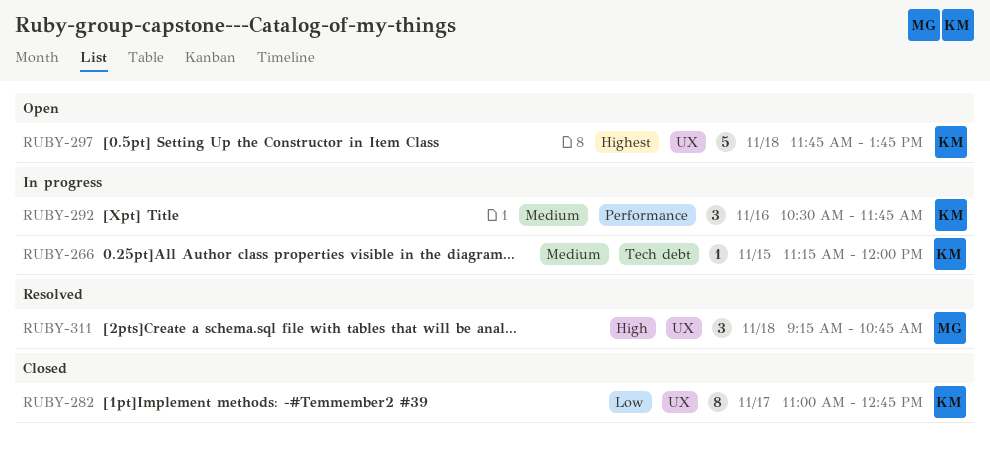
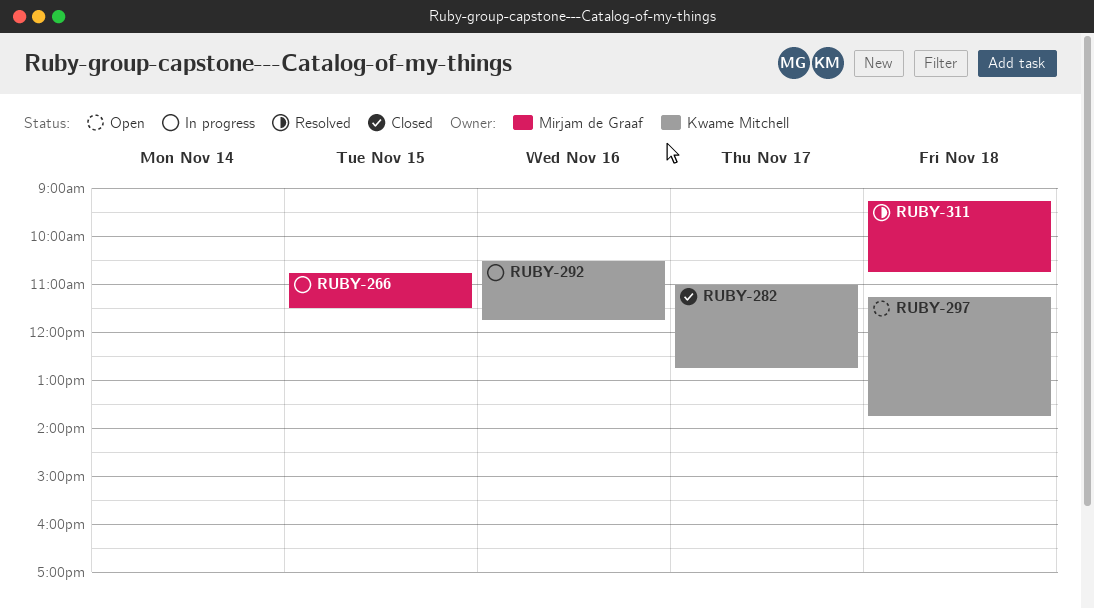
RUBY-266, owner: Kwame Mitchell -> Mirjam de Graaf
RUBY-266, begins: 11:15 -> 10:45
RUBY-266, ends: 12:00 -> 11:30
RUBY-297, begins: 11:45 -> 11:15

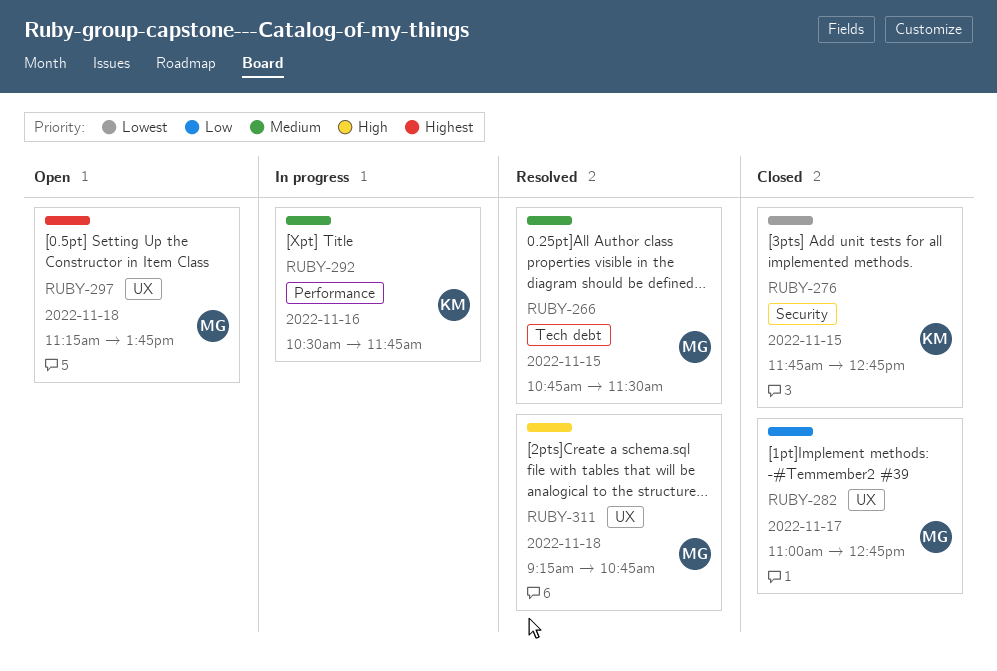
RUBY-266, status: In progress -> Resolved
RUBY-276: none -> present
RUBY-282, owner: Kwame Mitchell -> Mirjam de Graaf
RUBY-297, owner: Kwame Mitchell -> Mirjam de Graaf

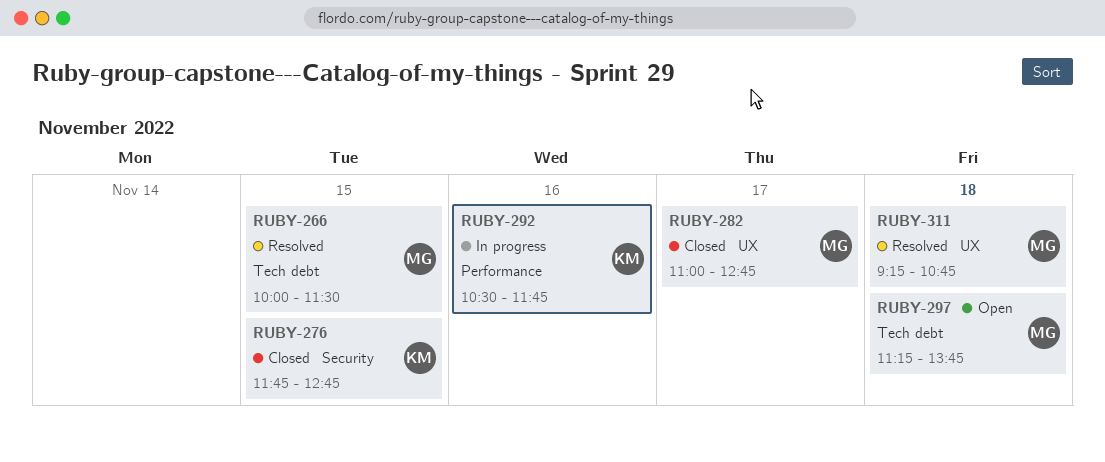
RUBY-266, begins: 10:45 -> 10:00
RUBY-297, label: UX -> Tech debt

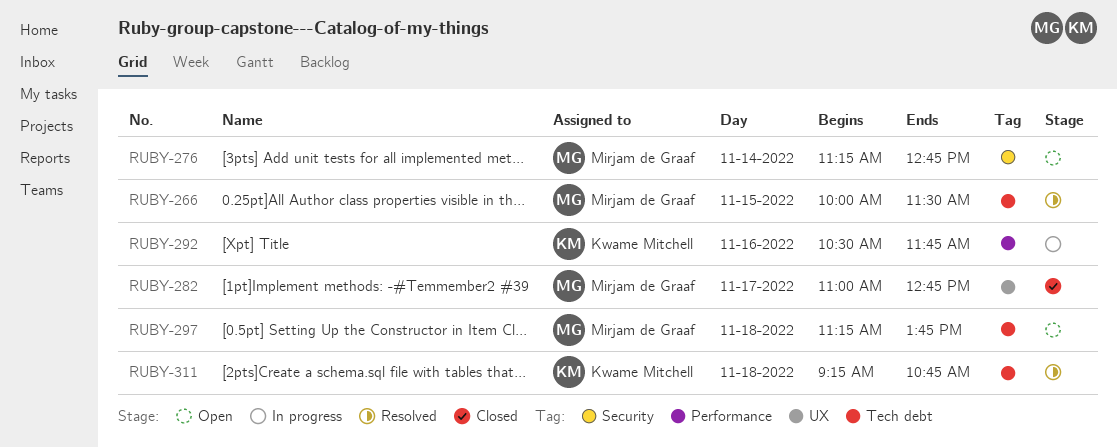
RUBY-276, status: Closed -> Open
RUBY-276, owner: Kwame Mitchell -> Mirjam de Graaf
RUBY-276, day: Nov 15 -> Nov 14
RUBY-276, begins: 11:45 -> 11:15
RUBY-311, owner: Mirjam de Graaf -> Kwame Mitchell
RUBY-311, label: UX -> Tech debt

